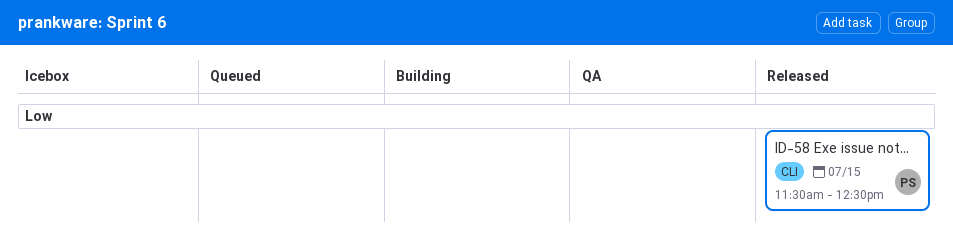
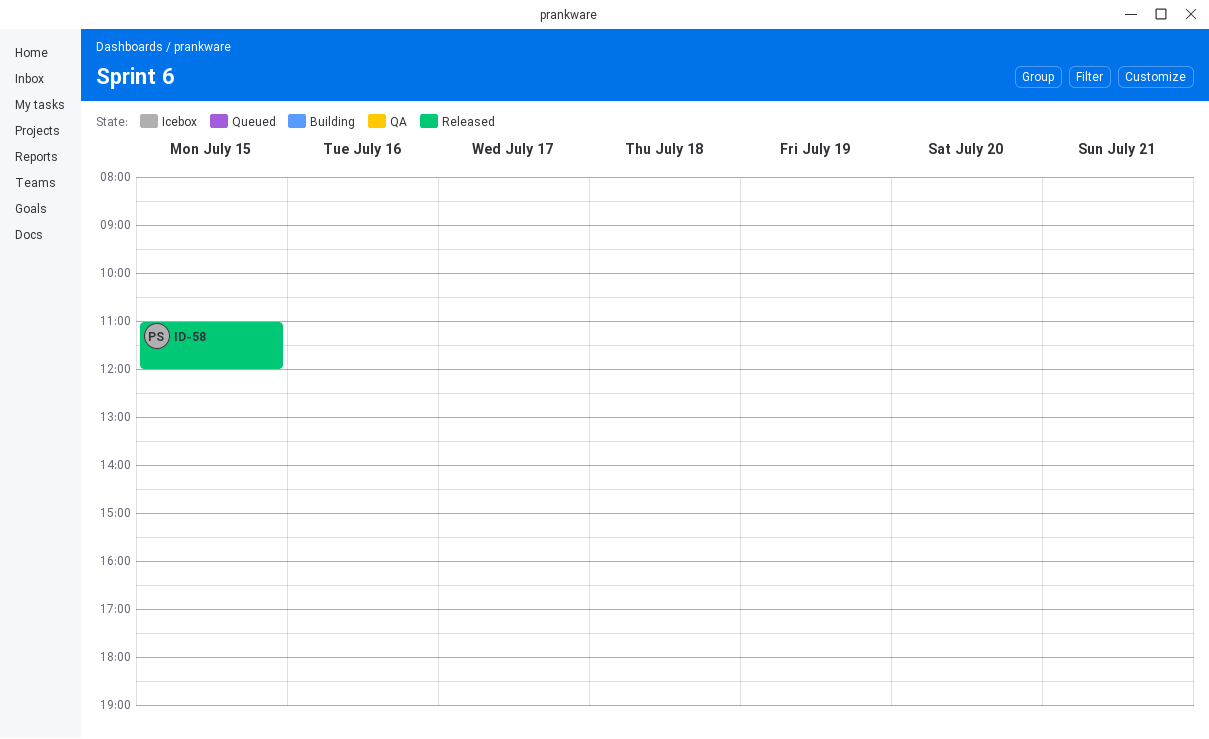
ID-58, begins: 11:30 -> 11:00
ID-58, ends: 12:30 -> 12:00

